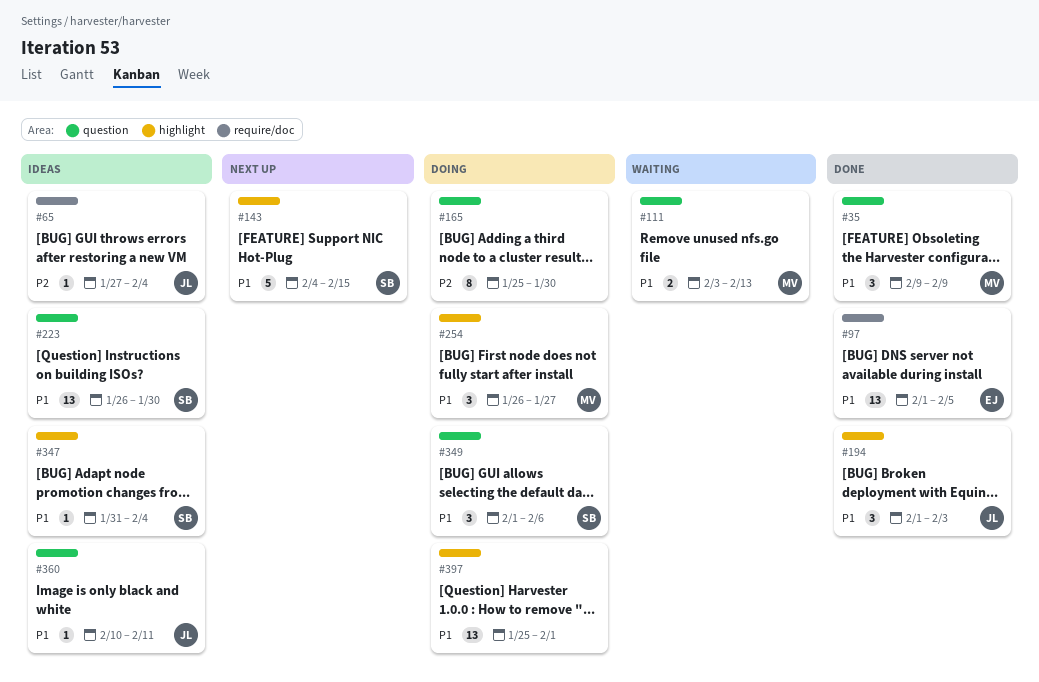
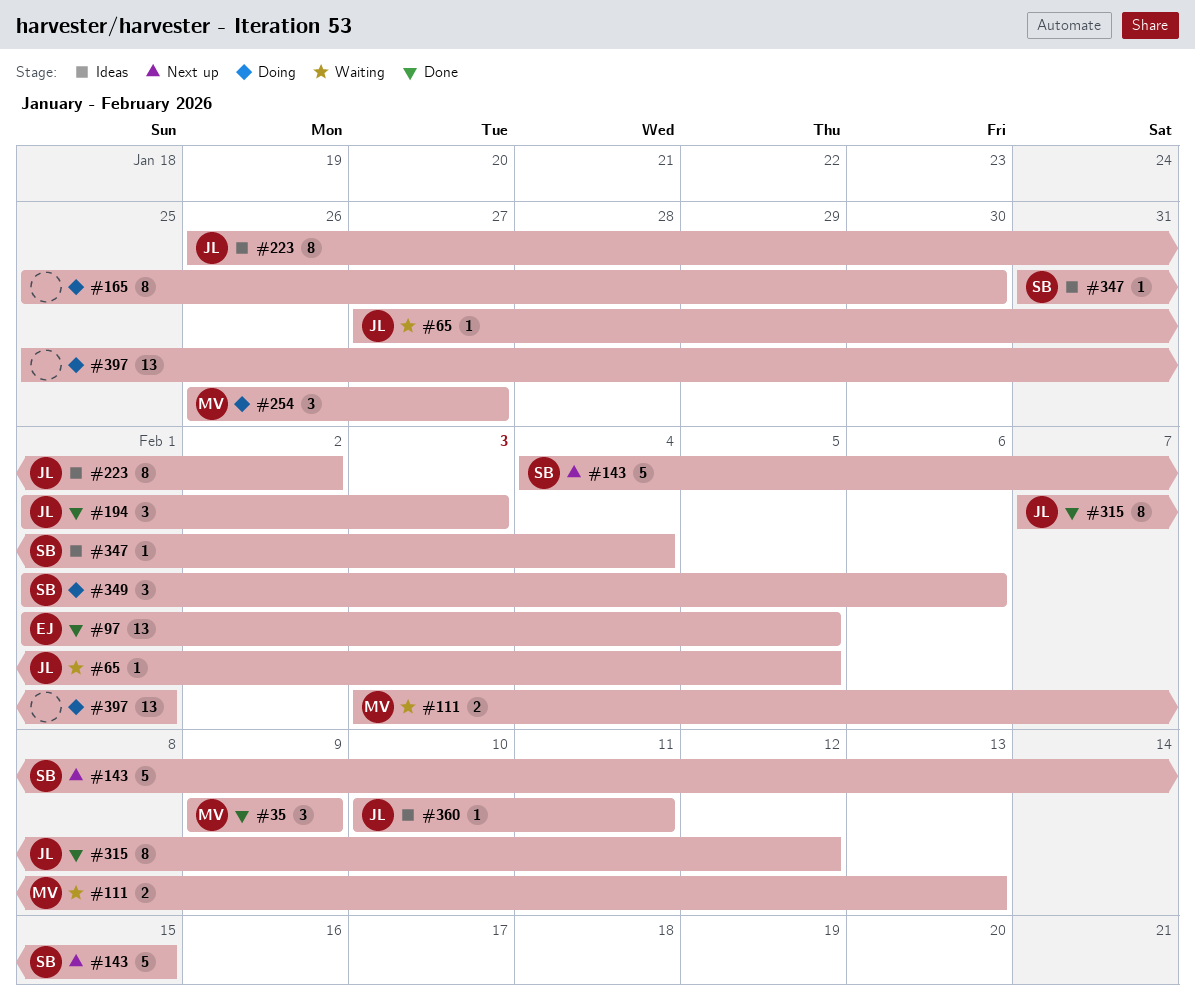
#65, status: Ideas -> Waiting
#65, due: Feb 4 -> Feb 5
#223, owner: SB -> JL
#223, estimate: 13 -> 8
#223, due: Jan 30 -> Feb 2
#315: none -> present

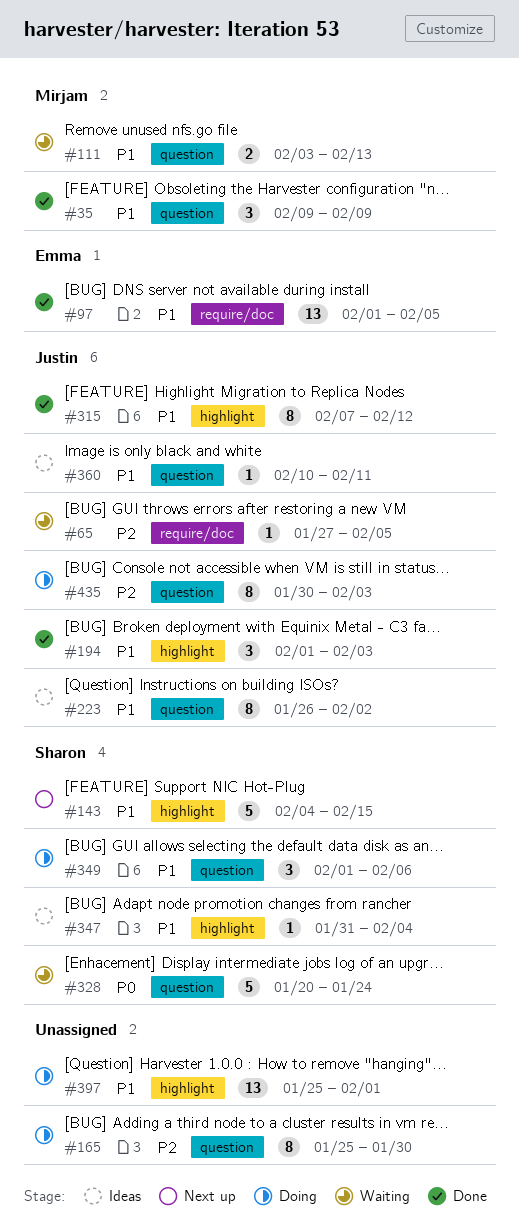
#254: present -> none
#328: none -> present
#435: none -> present

